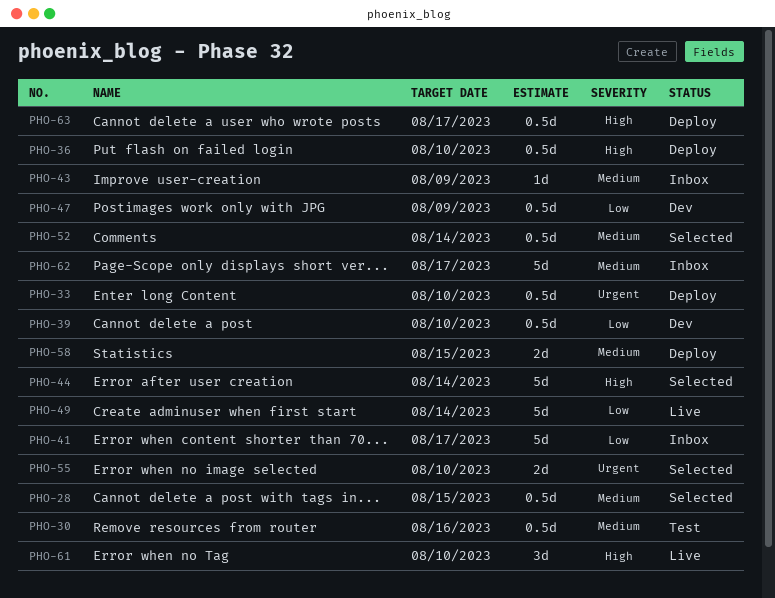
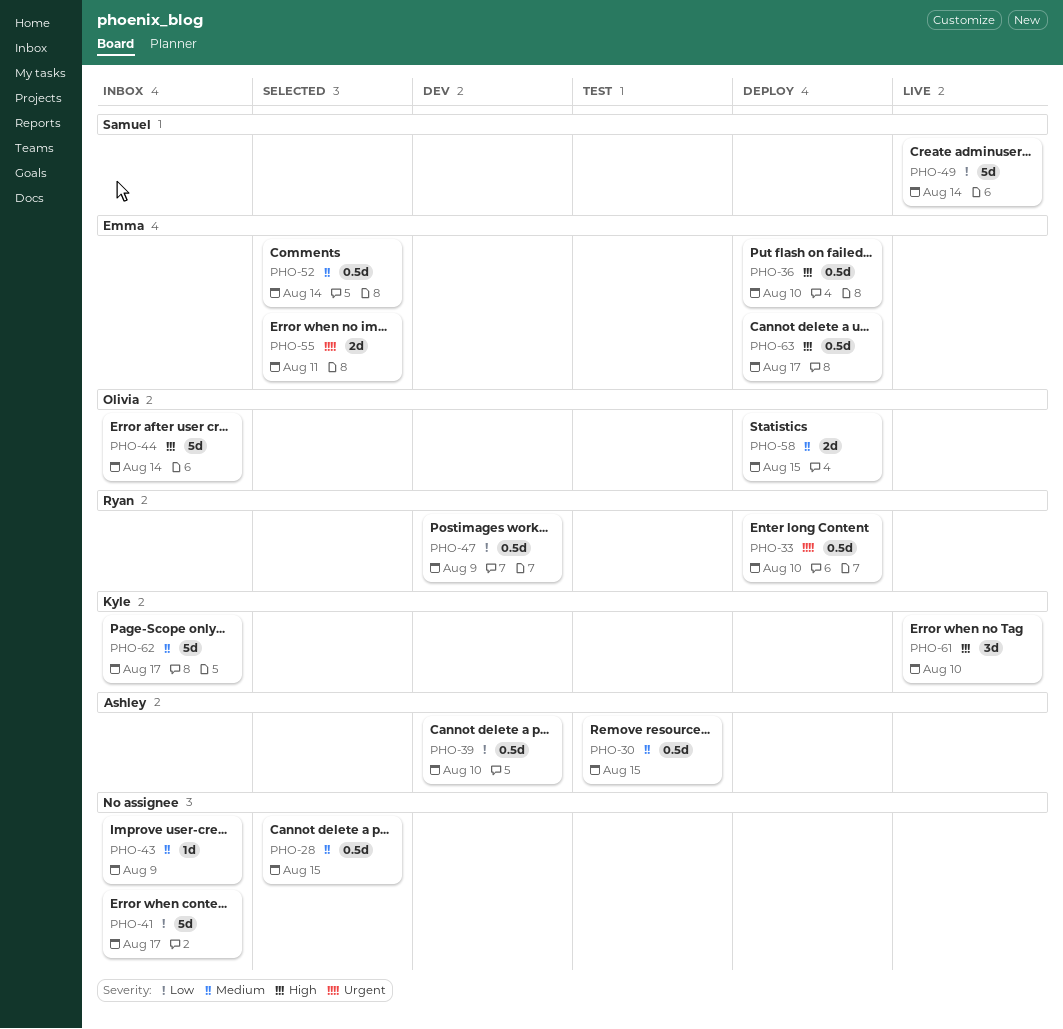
PHO-30, due: Aug 16 -> Aug 15
PHO-44, status: Selected -> Inbox
PHO-55, due: Aug 10 -> Aug 11

